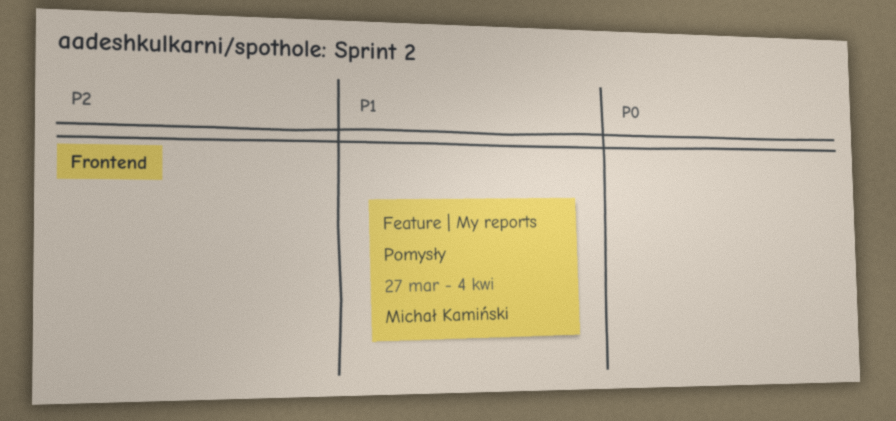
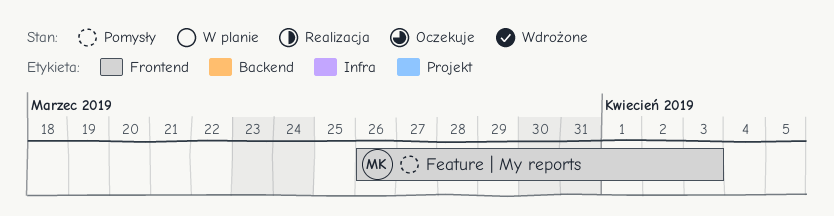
Feature | My reports, start: Mar 27 -> Mar 26
Feature | My reports, due: Apr 4 -> Apr 3

